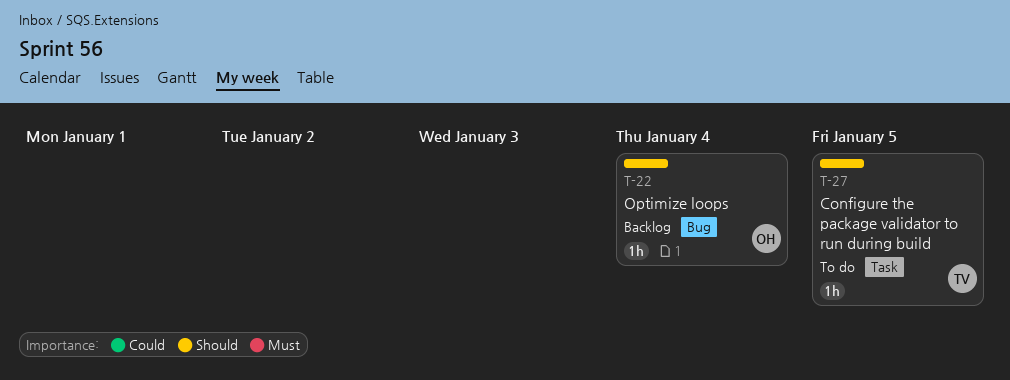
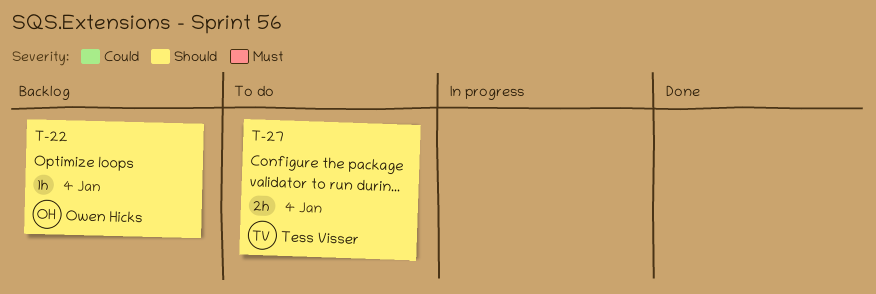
T-27, estimate: 1h -> 2h
T-27, due: Jan 5 -> Jan 4

